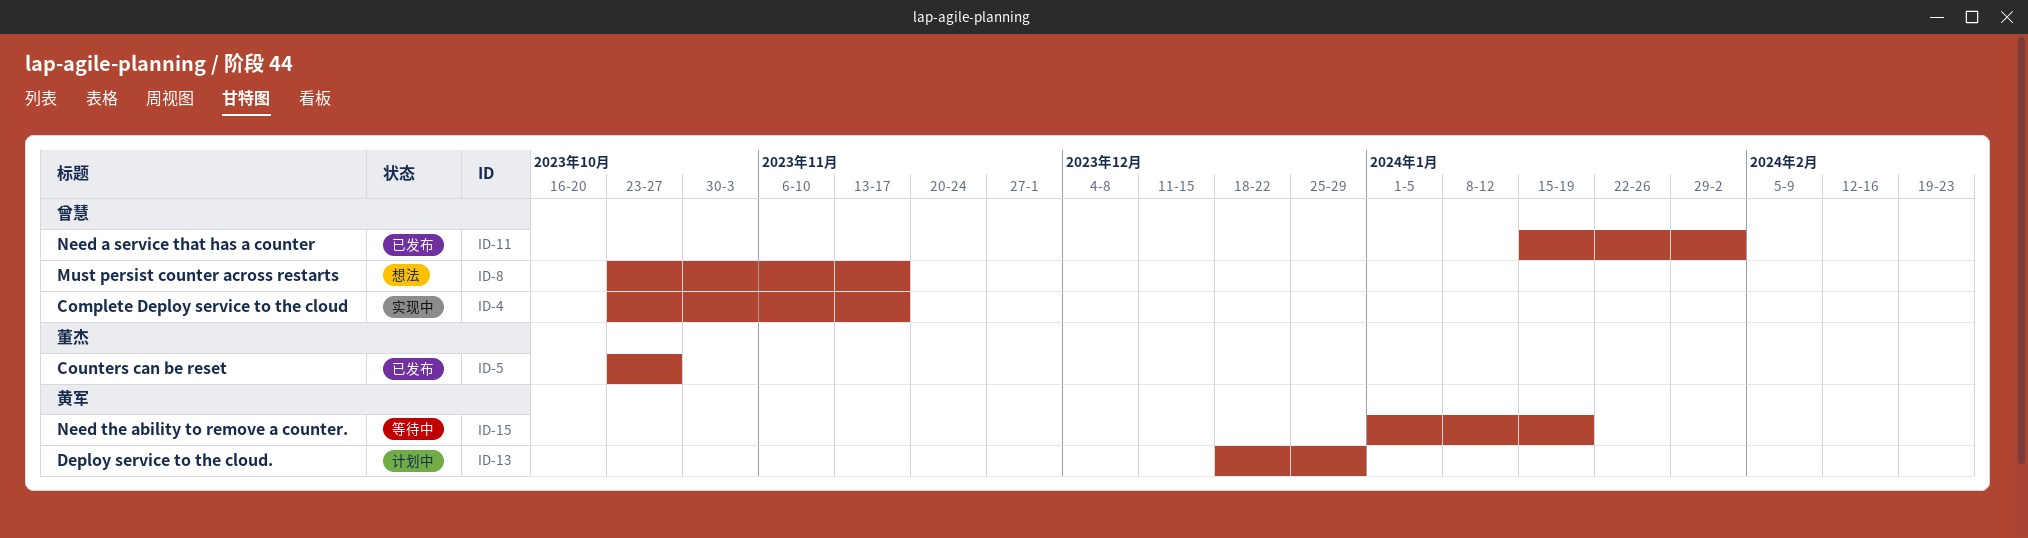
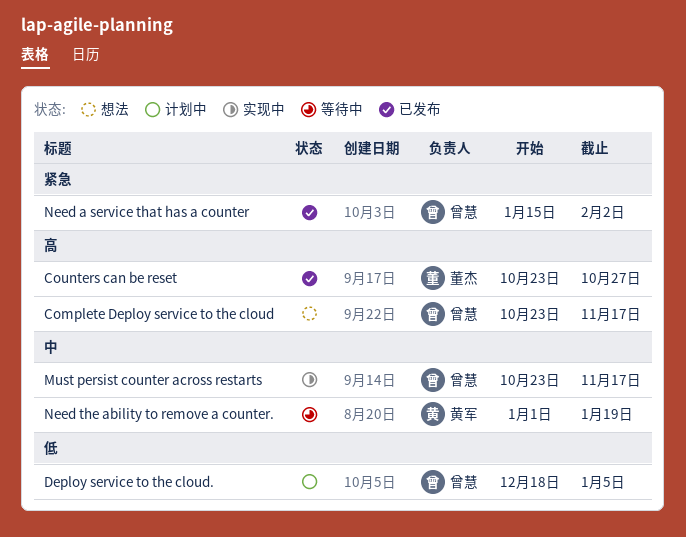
Complete Deploy service to the cloud, status: 实现中 -> 想法
Deploy service to the cloud., owner: 黄军 -> 曾慧
Deploy service to the cloud., due: Dec 29 -> Jan 5
Must persist counter across restarts, status: 想法 -> 实现中

